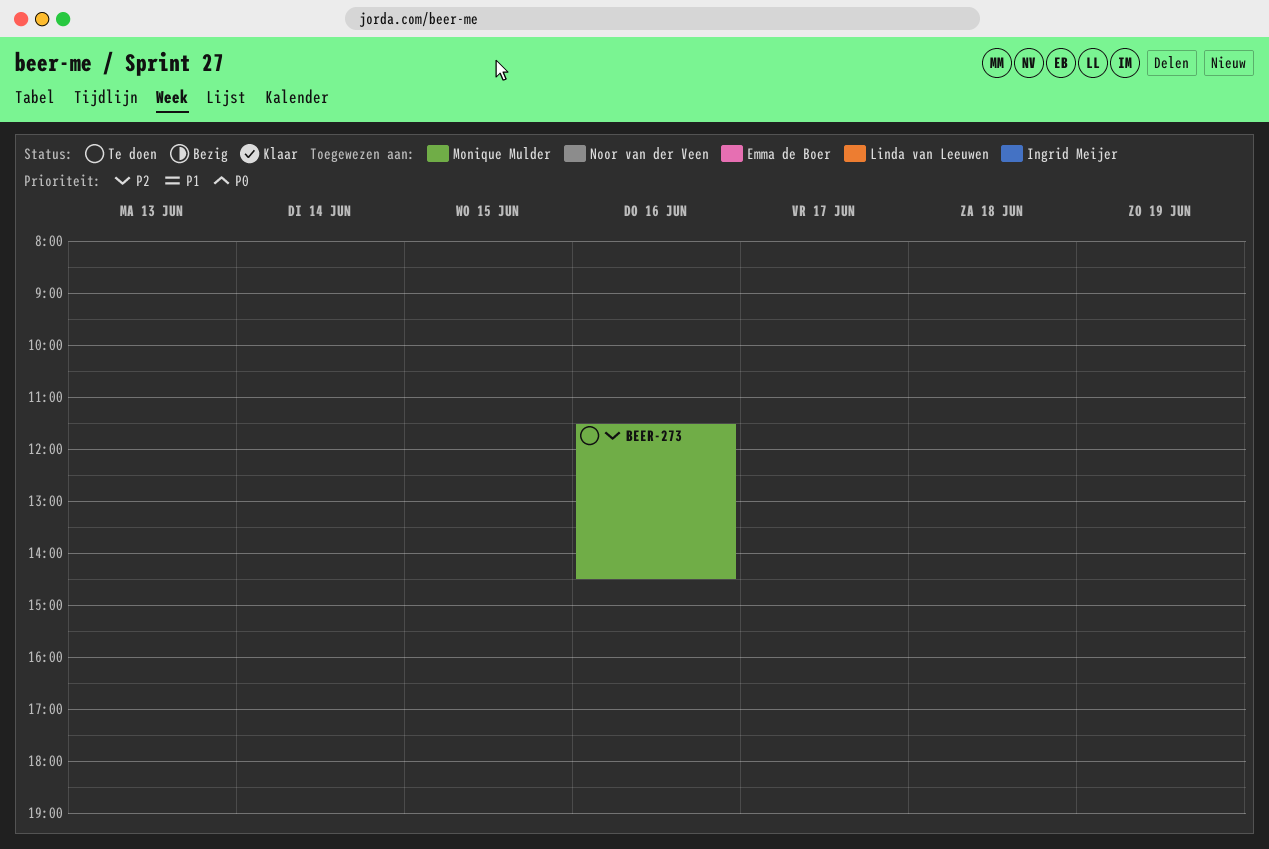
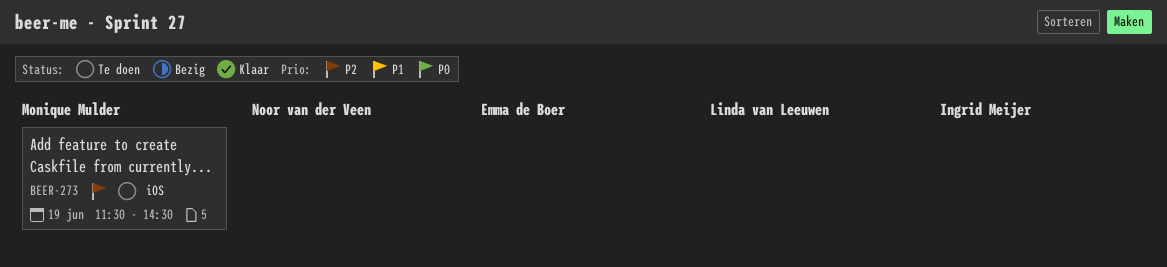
BEER-273, day: Jun 16 -> Jun 19

